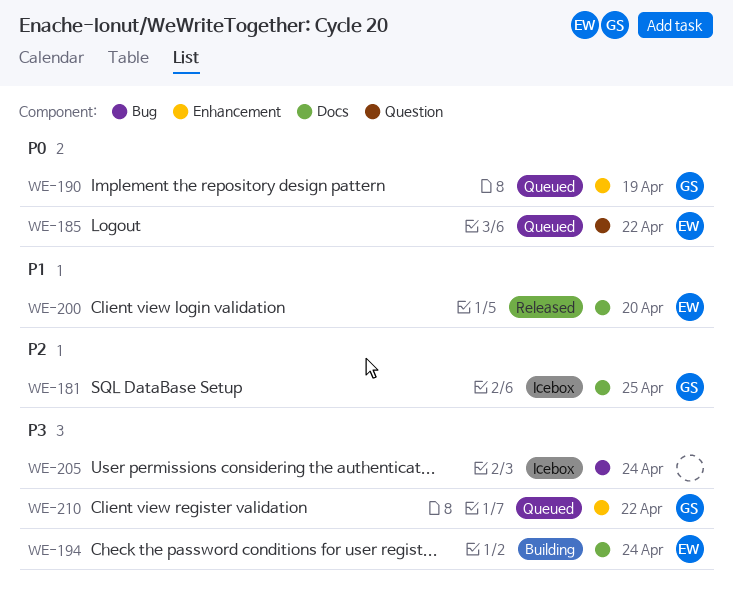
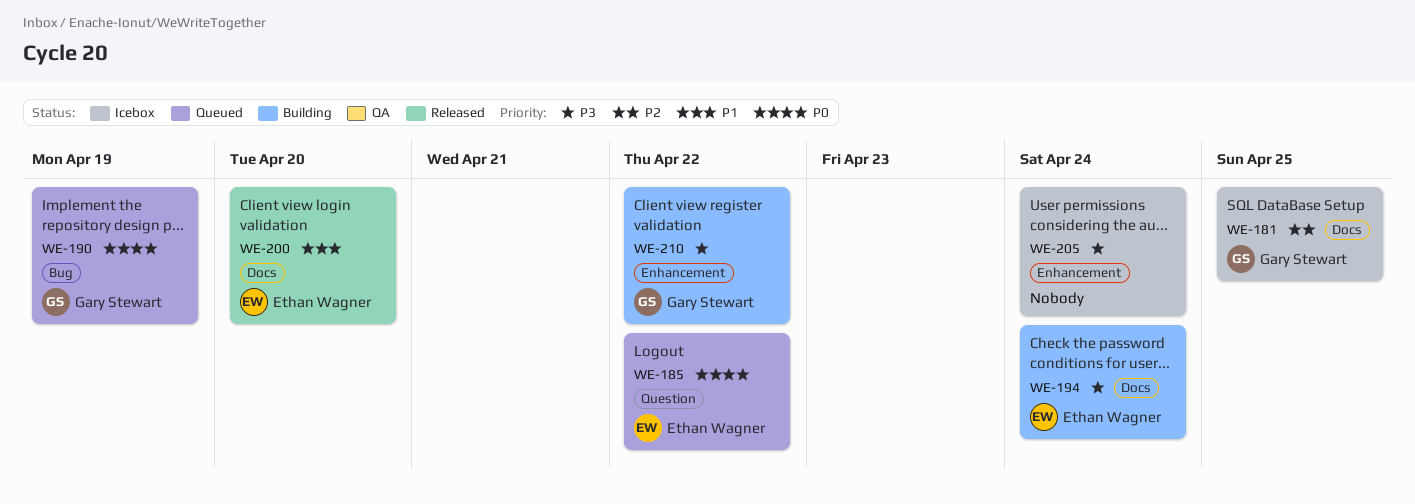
WE-190, label: Enhancement -> Bug
WE-205, label: Bug -> Enhancement
WE-210, status: Queued -> Building

